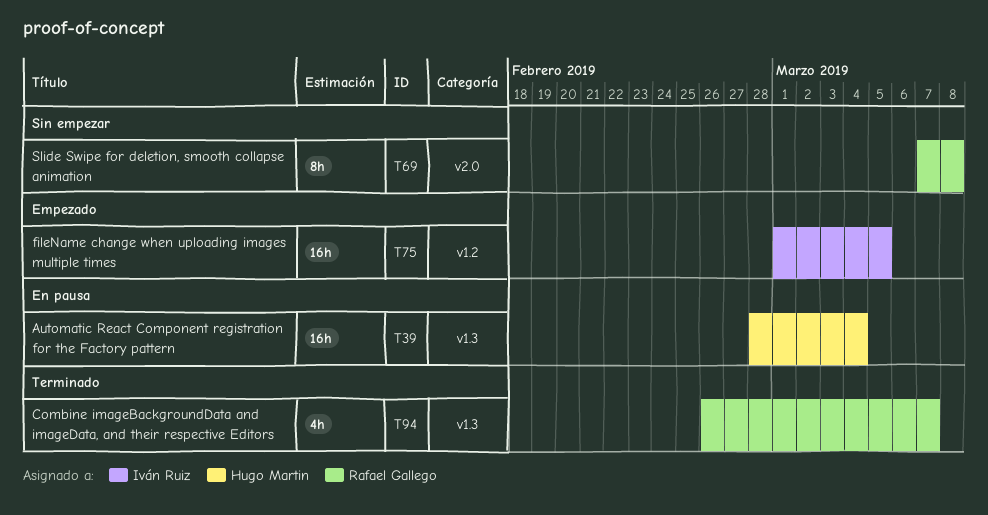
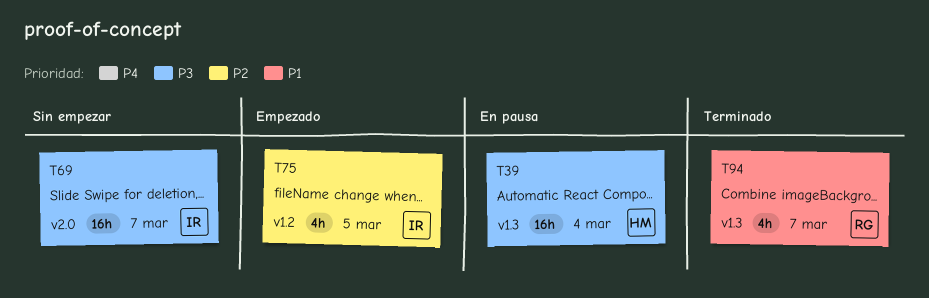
T69, owner: Rafael Gallego -> Iván Ruiz
T69, estimate: 8h -> 16h
T69, due: Mar 8 -> Mar 7
T75, estimate: 16h -> 4h

